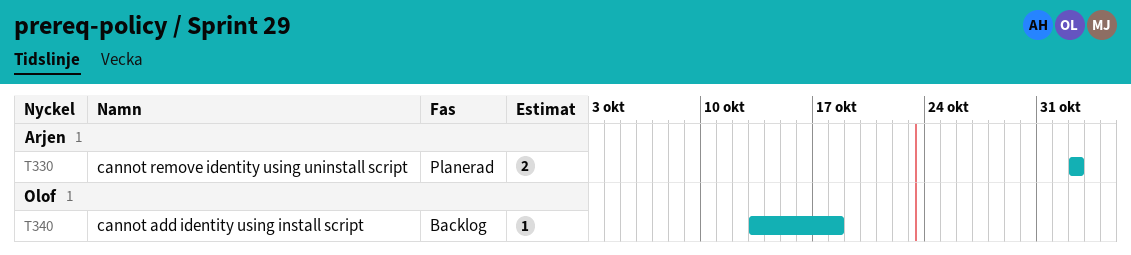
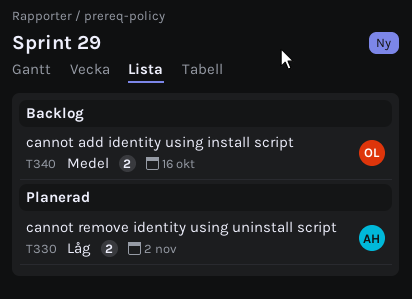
T340, estimate: 1 -> 2
T340, due: Oct 18 -> Oct 16

